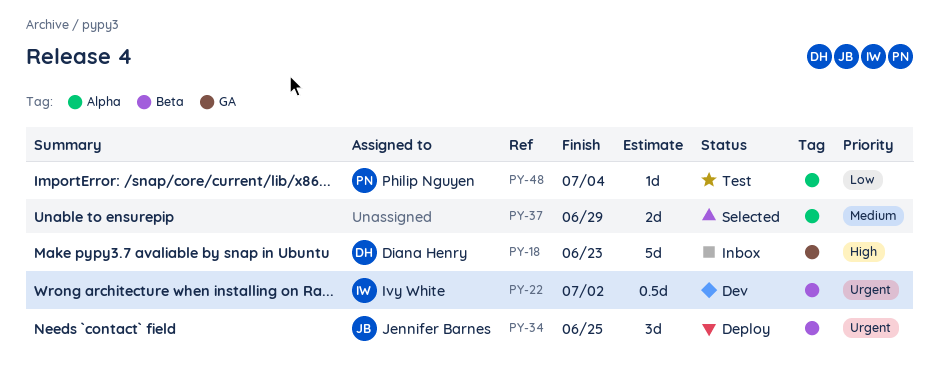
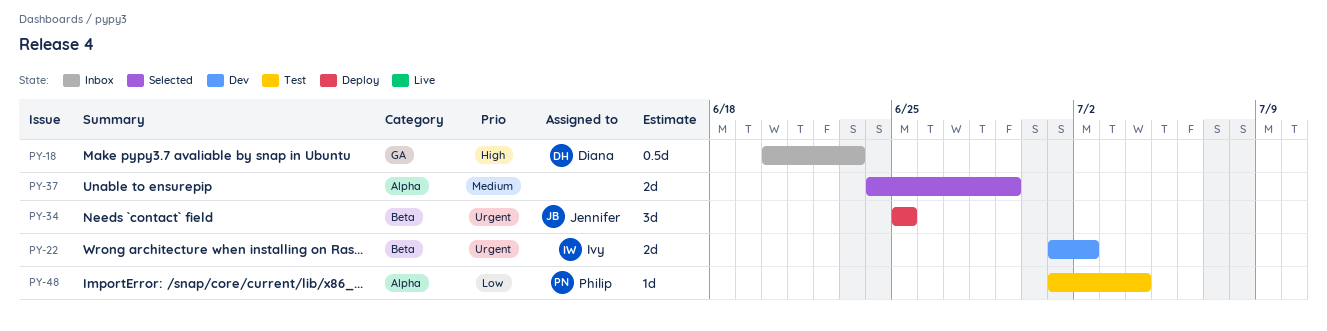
PY-18, estimate: 5d -> 0.5d
PY-22, estimate: 0.5d -> 2d

